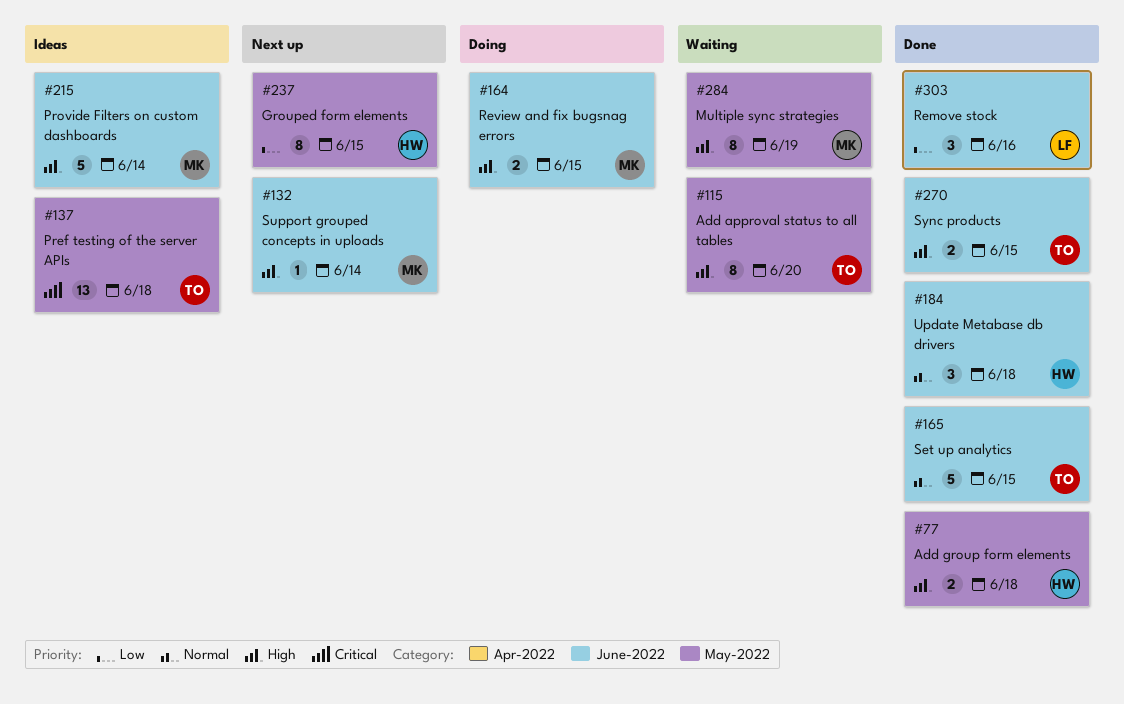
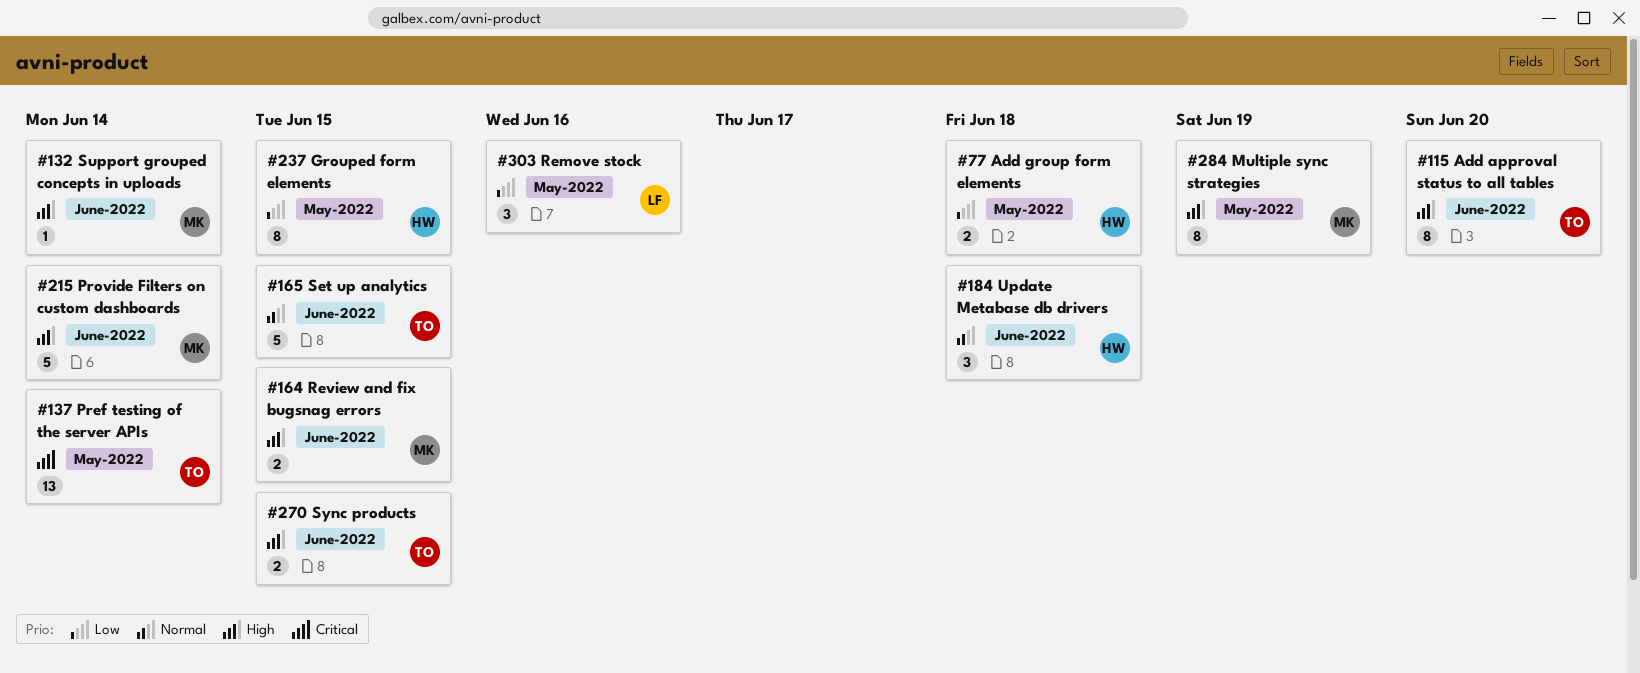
#77, priority: High -> Low
#115, label: May-2022 -> June-2022
#137, due: Jun 18 -> Jun 14
#303, label: June-2022 -> May-2022

